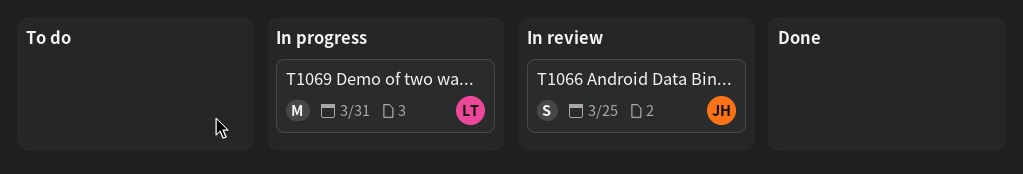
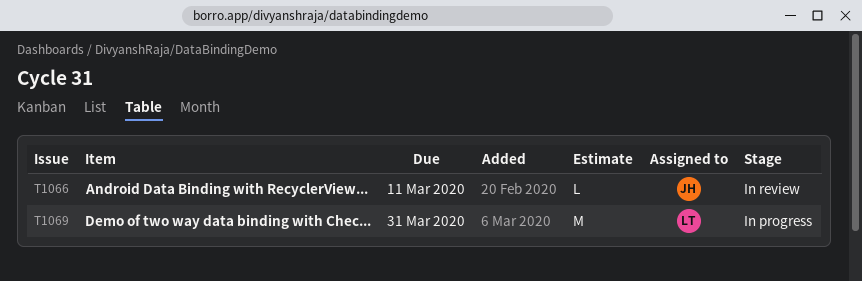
T1066, estimate: S -> L
T1066, due: Mar 25 -> Mar 11

